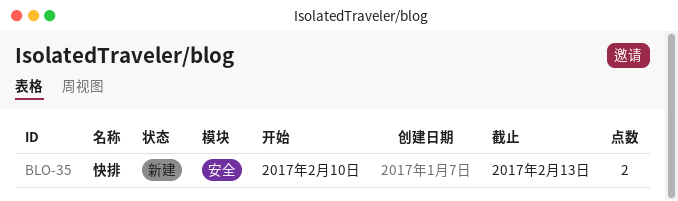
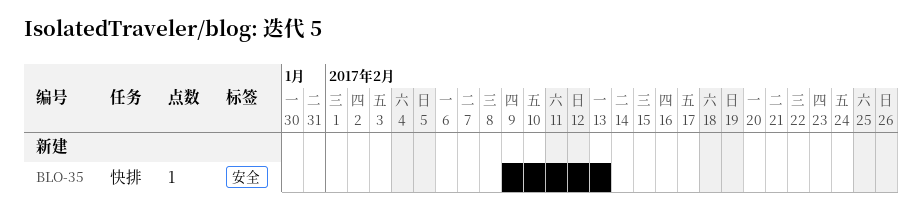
BLO-35, estimate: 2 -> 1
BLO-35, start: Feb 10 -> Feb 9

